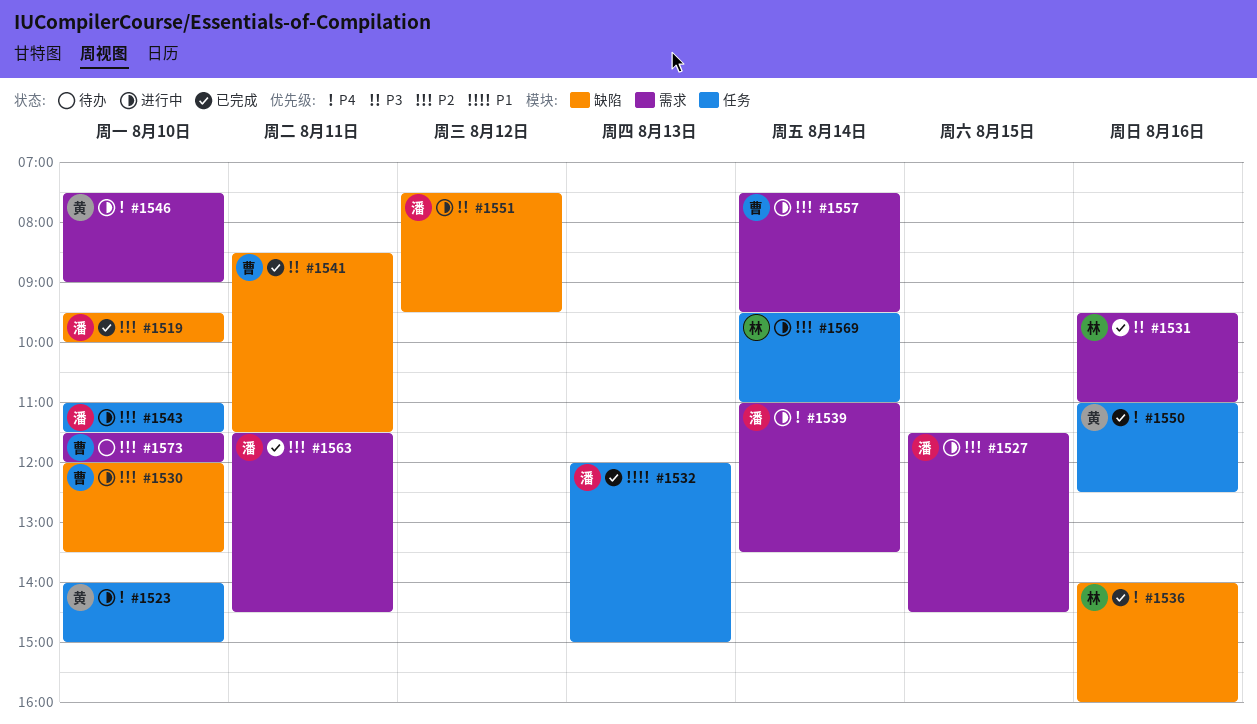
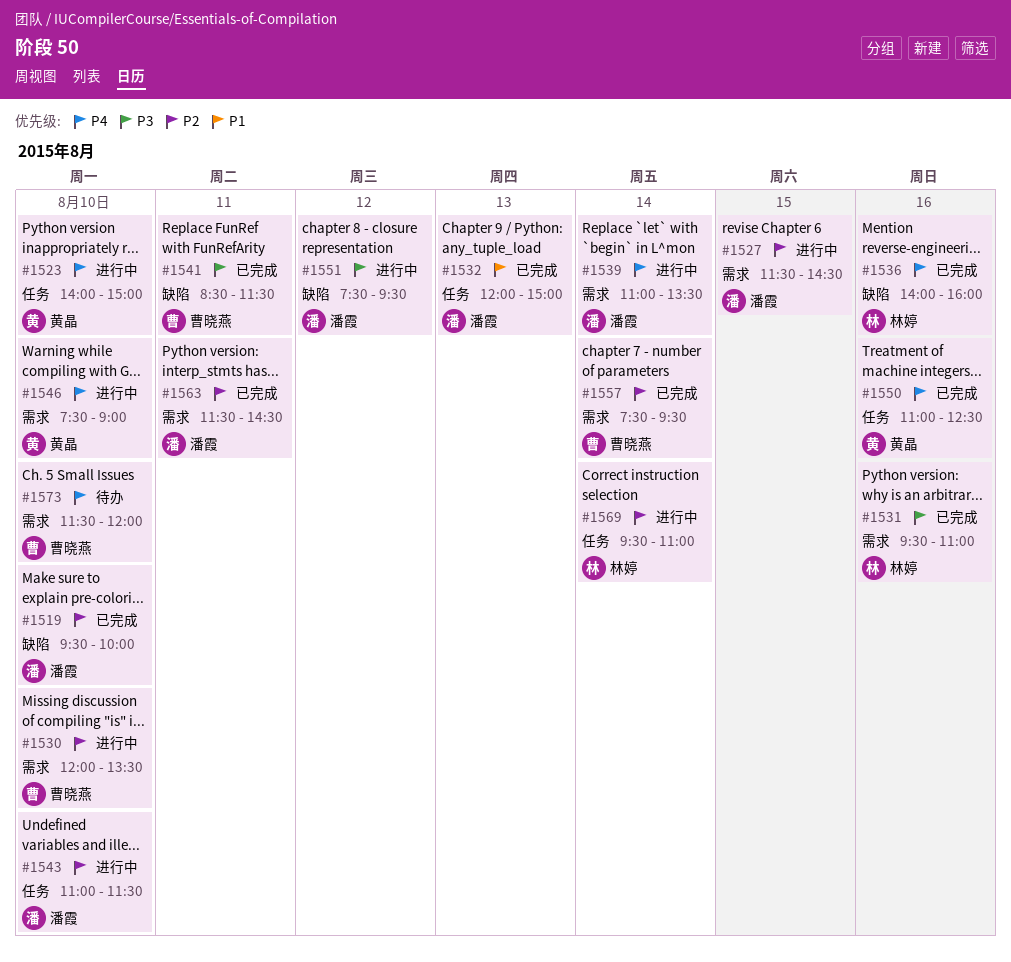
#1530, label: 缺陷 -> 需求
#1557, status: 进行中 -> 已完成
#1573, priority: P2 -> P4

